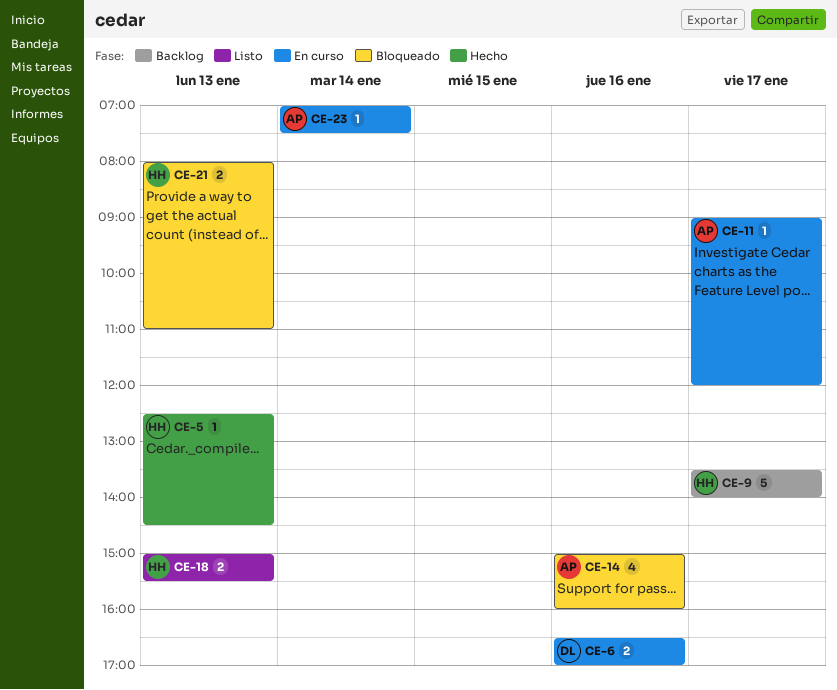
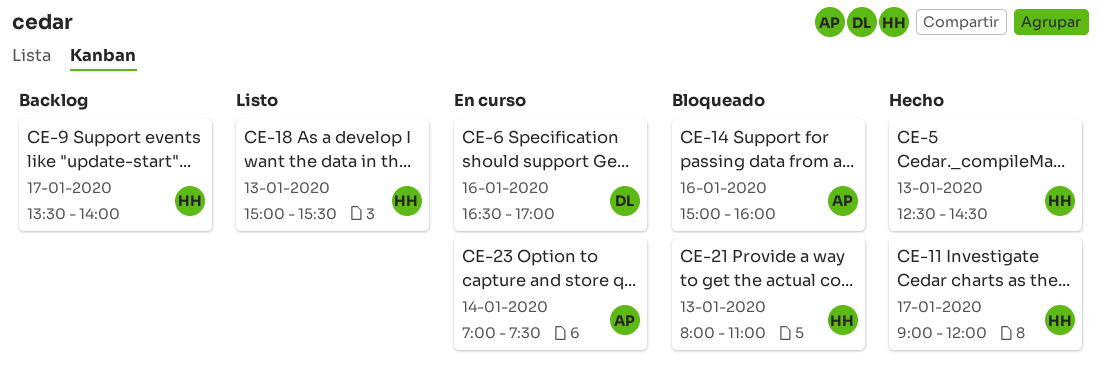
CE-11, status: En curso -> Hecho
CE-11, owner: AP -> HH

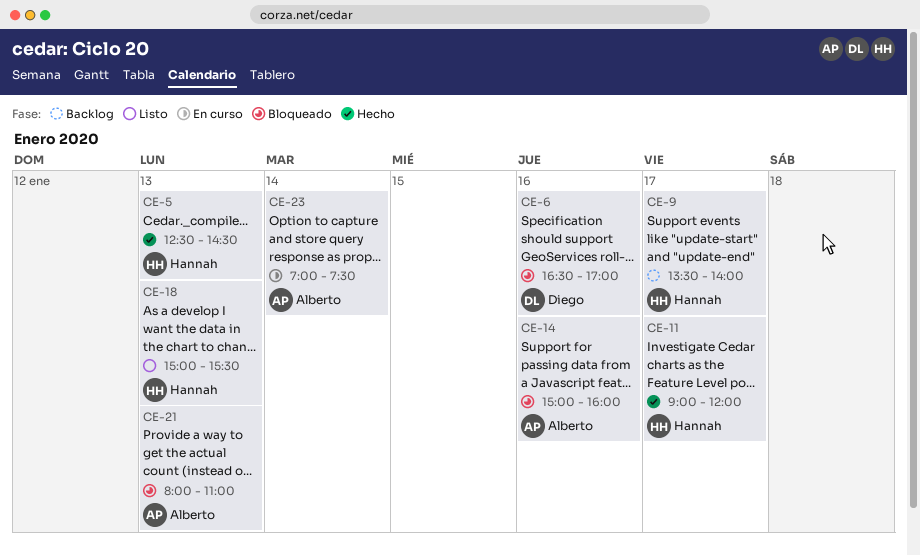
CE-6, status: En curso -> Bloqueado
CE-21, owner: Hannah -> Alberto

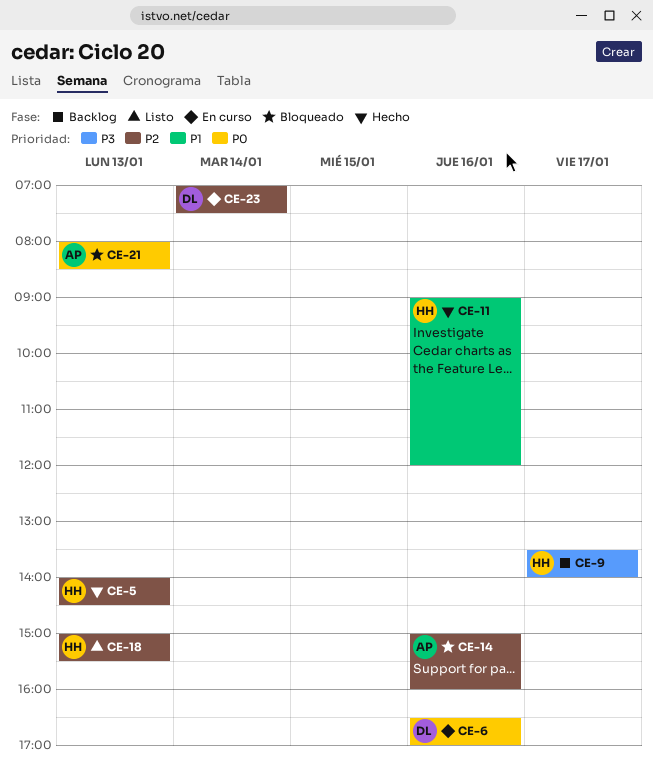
CE-5, begins: 12:30 -> 14:00
CE-6, status: Bloqueado -> En curso
CE-11, day: Jan 17 -> Jan 16
CE-21, ends: 11:00 -> 08:30
CE-23, owner: Alberto -> Diego

